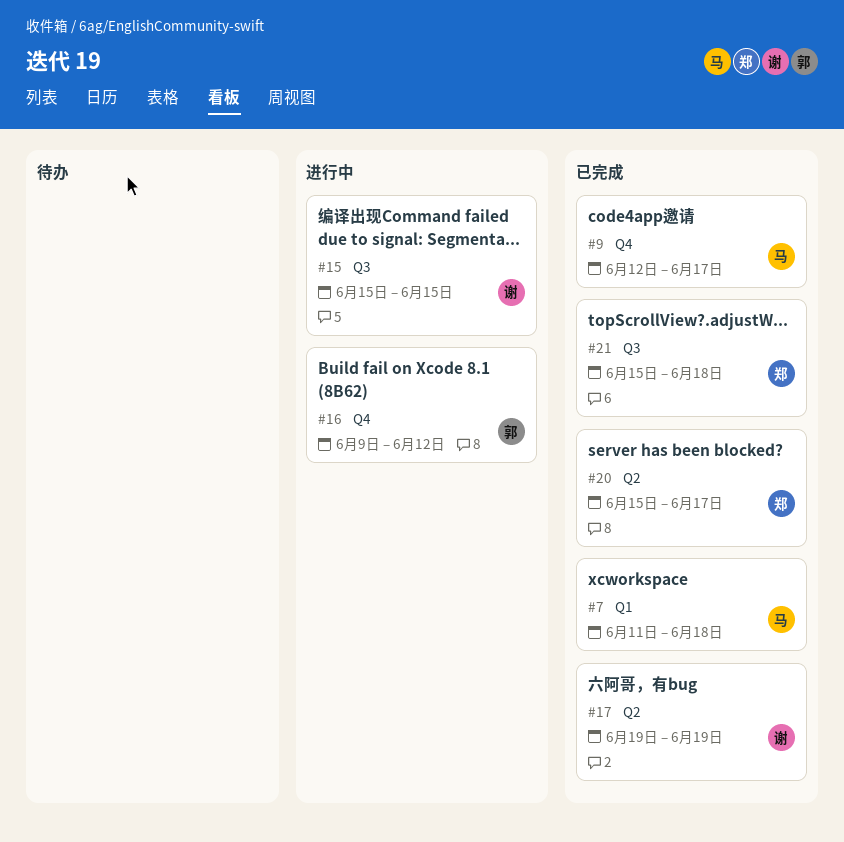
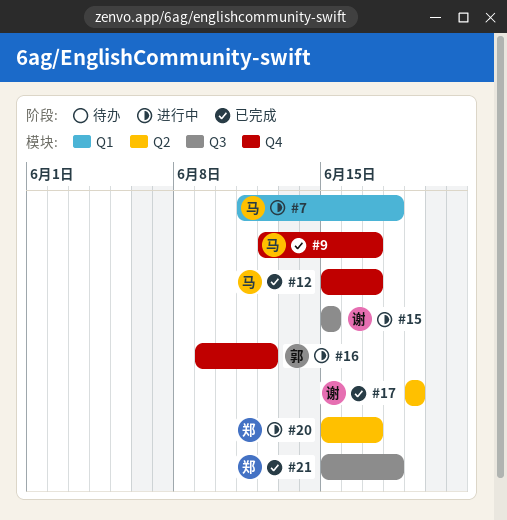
#7, status: 已完成 -> 进行中
#12: none -> present
#20, status: 已完成 -> 进行中

